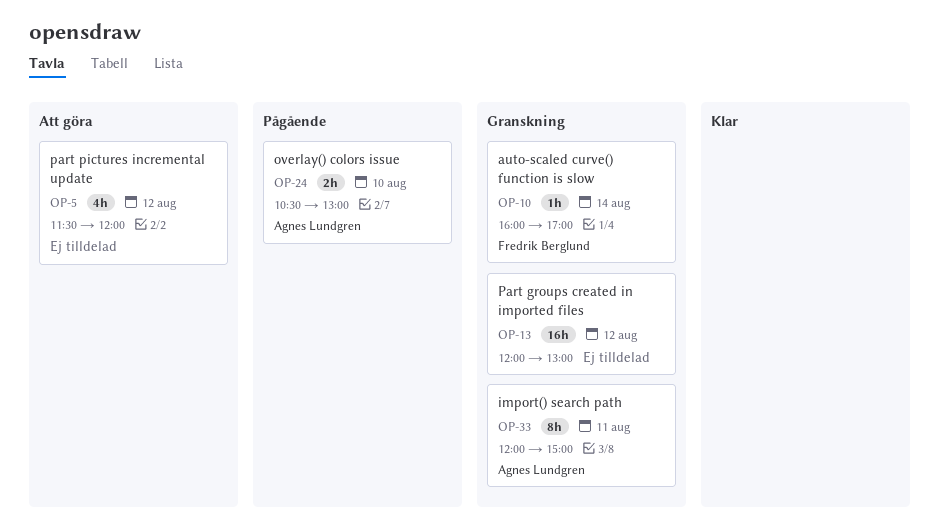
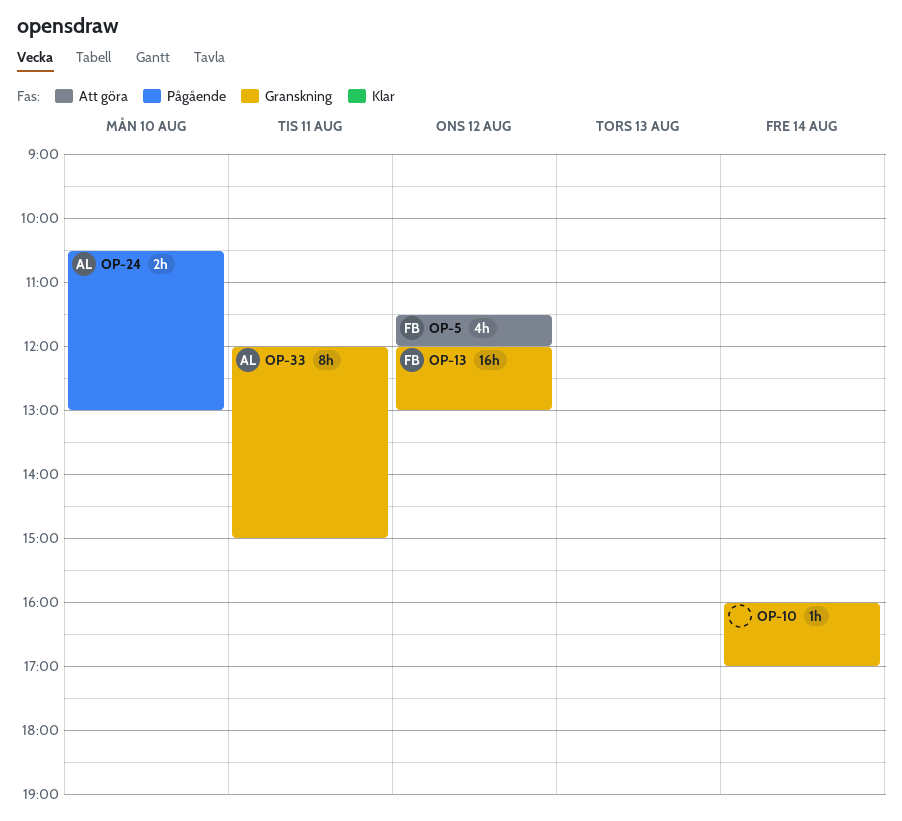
OP-5, owner: none -> Fredrik Berglund
OP-10, owner: Fredrik Berglund -> none
OP-13, owner: none -> Fredrik Berglund

